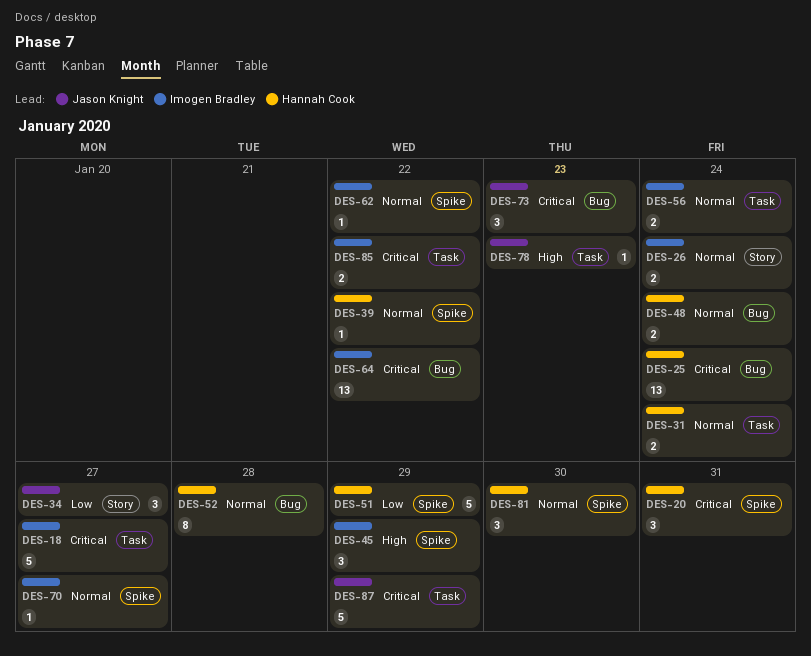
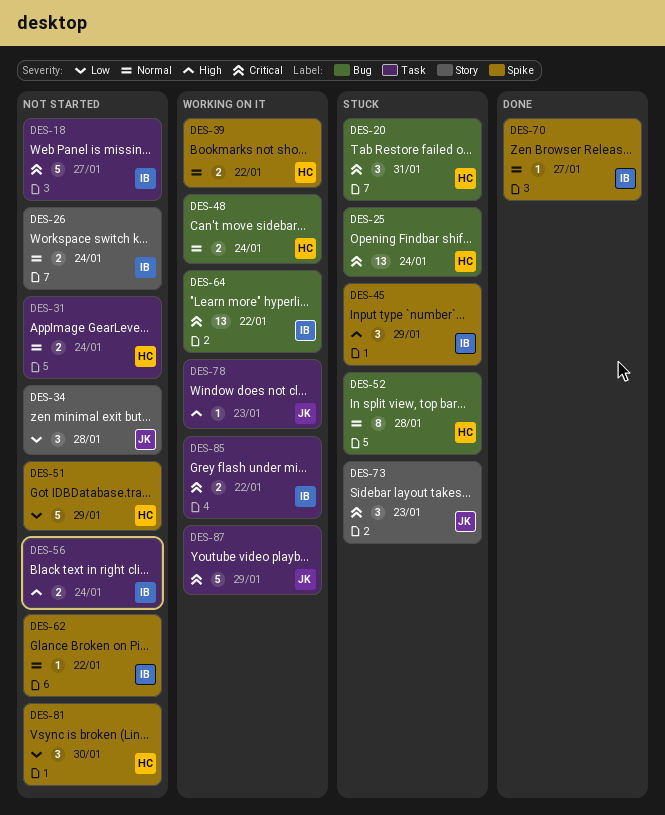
DES-20, label: Spike -> Bug
DES-34, due: Jan 27 -> Jan 28
DES-39, estimate: 1 -> 2
DES-56, priority: Normal -> High
DES-73, label: Bug -> Story
DES-81, priority: Normal -> Low

